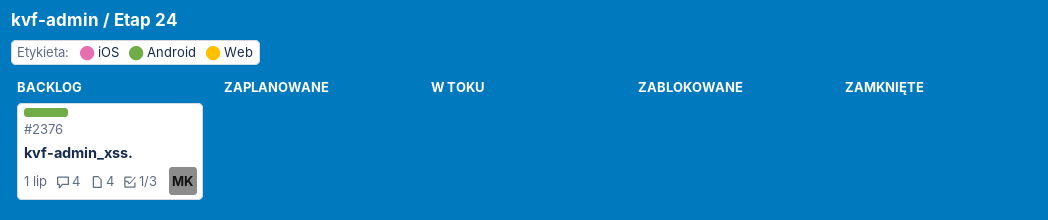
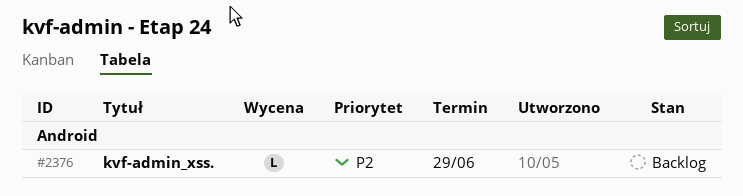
#2376, due: Jul 1 -> Jun 29

